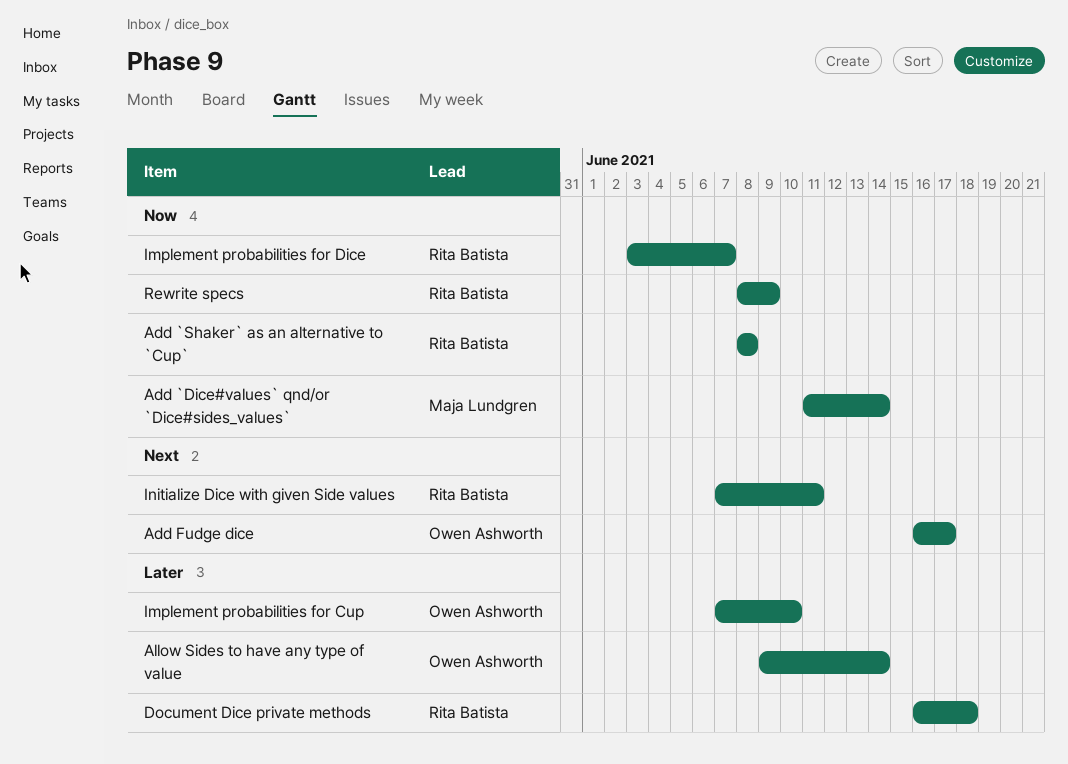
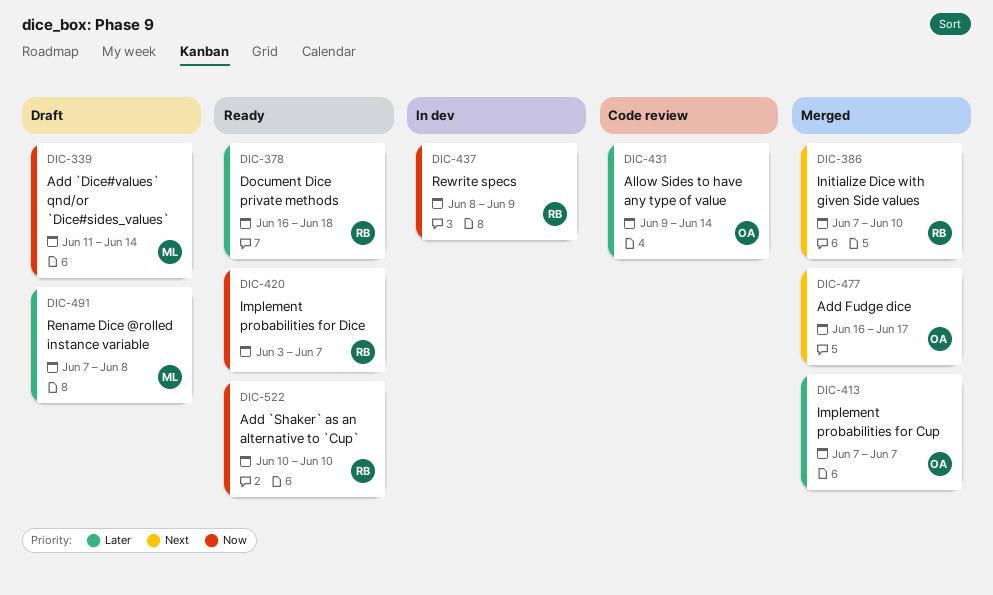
Add `Shaker` as an alternative to `Cup`, start: Jun 8 -> Jun 10
Add `Shaker` as an alternative to `Cup`, due: Jun 8 -> Jun 10
Implement probabilities for Cup, due: Jun 10 -> Jun 7
Initialize Dice with given Side values, due: Jun 11 -> Jun 10
Rename Dice @rolled instance variable: none -> present

